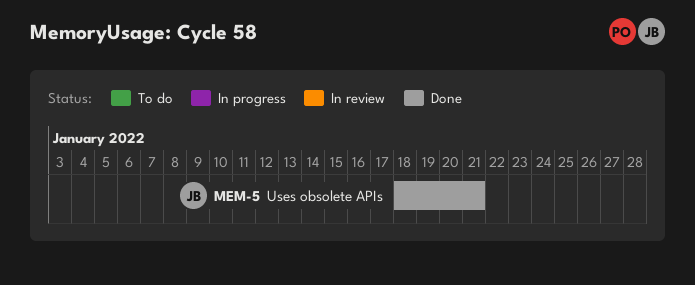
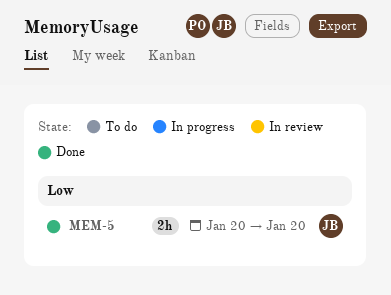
MEM-5, start: Jan 18 -> Jan 20
MEM-5, due: Jan 21 -> Jan 20

